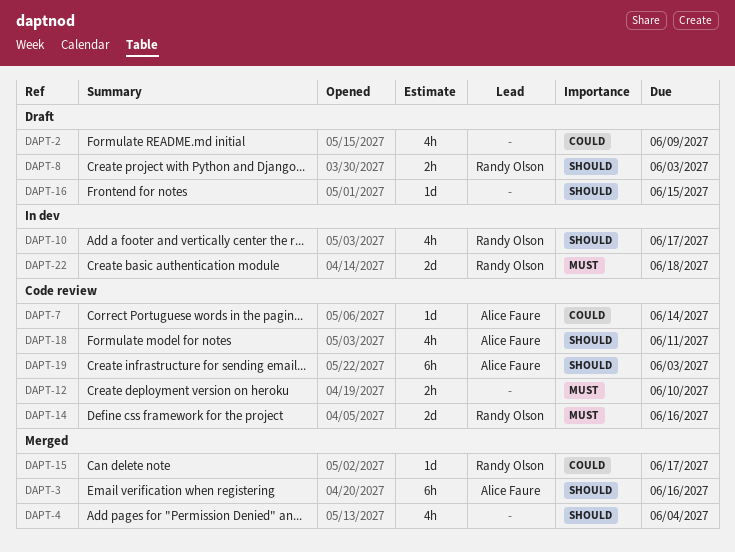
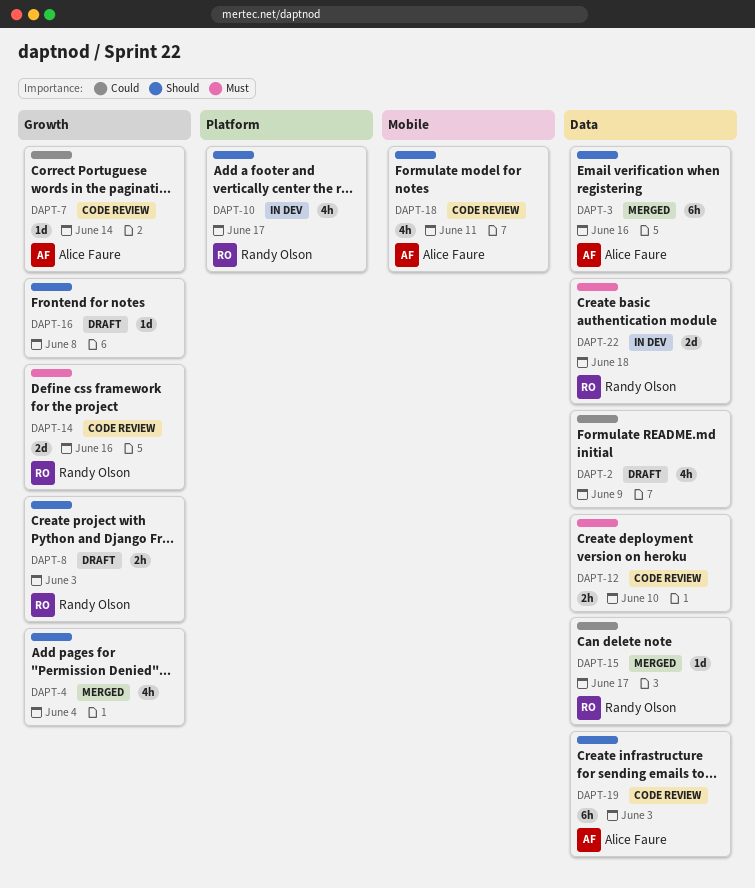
DAPT-16, due: Jun 15 -> Jun 8

